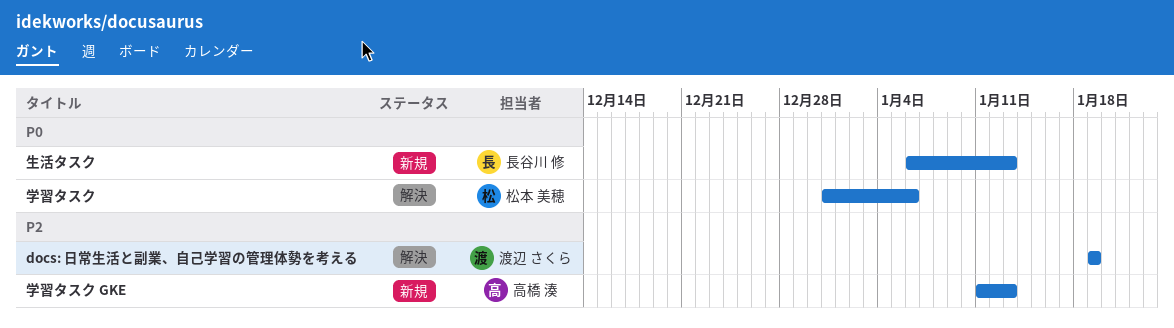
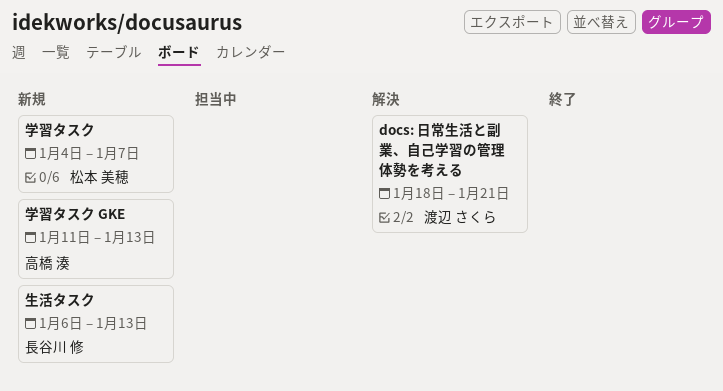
docs: 日常生活と副業、自己学習の管理体勢を考える, start: Jan 19 -> Jan 18
docs: 日常生活と副業、自己学習の管理体勢を考える, due: Jan 19 -> Jan 21
学習タスク, status: 解決 -> 新規
学習タスク, start: Dec 31 -> Jan 4
学習タスク, due: Jan 6 -> Jan 7

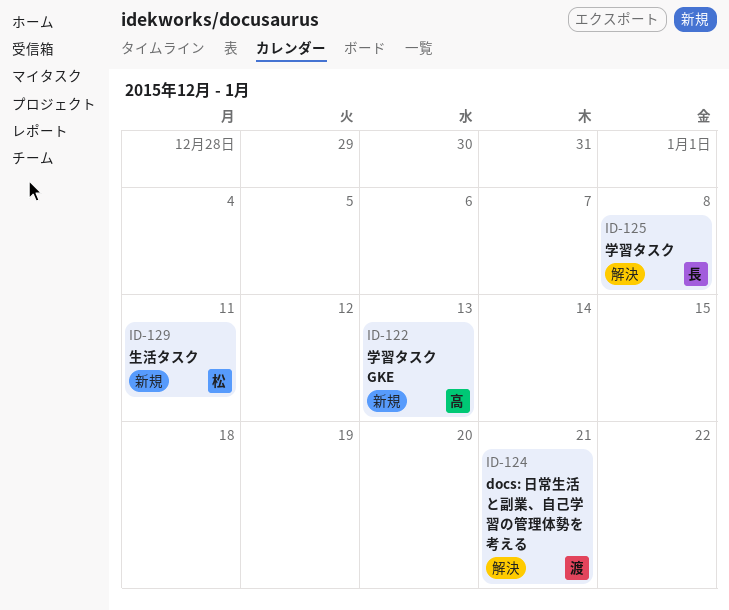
学習タスク, status: 新規 -> 解決
学習タスク, owner: 松本 美穂 -> 長谷川 修
学習タスク, due: Jan 7 -> Jan 8
生活タスク, owner: 長谷川 修 -> 松本 美穂
生活タスク, due: Jan 13 -> Jan 11

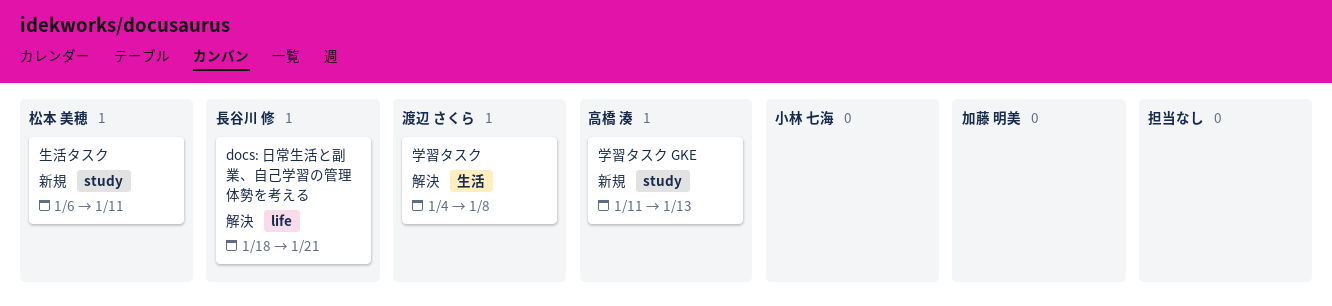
docs: 日常生活と副業、自己学習の管理体勢を考える, owner: 渡辺 さくら -> 長谷川 修
学習タスク, owner: 長谷川 修 -> 渡辺 さくら

